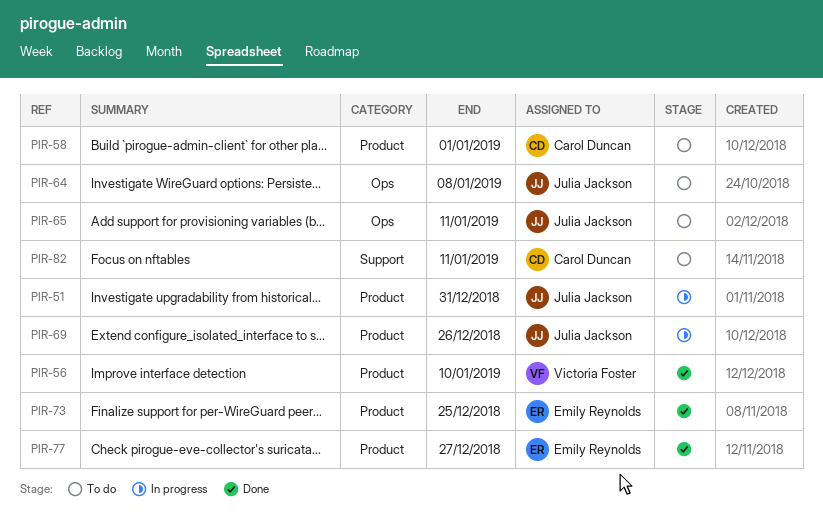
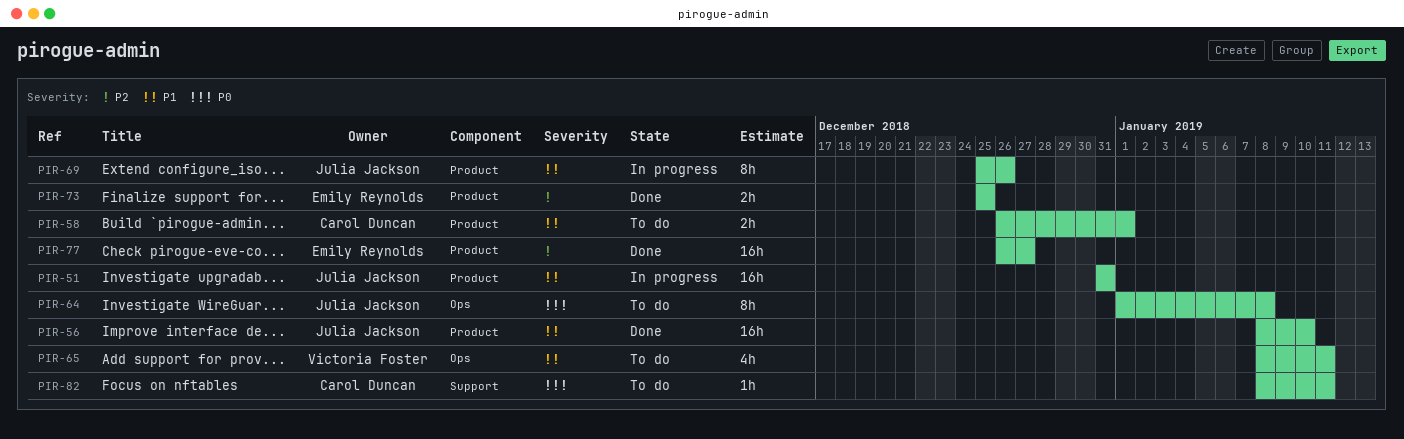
PIR-56, owner: Victoria Foster -> Julia Jackson
PIR-65, owner: Julia Jackson -> Victoria Foster

